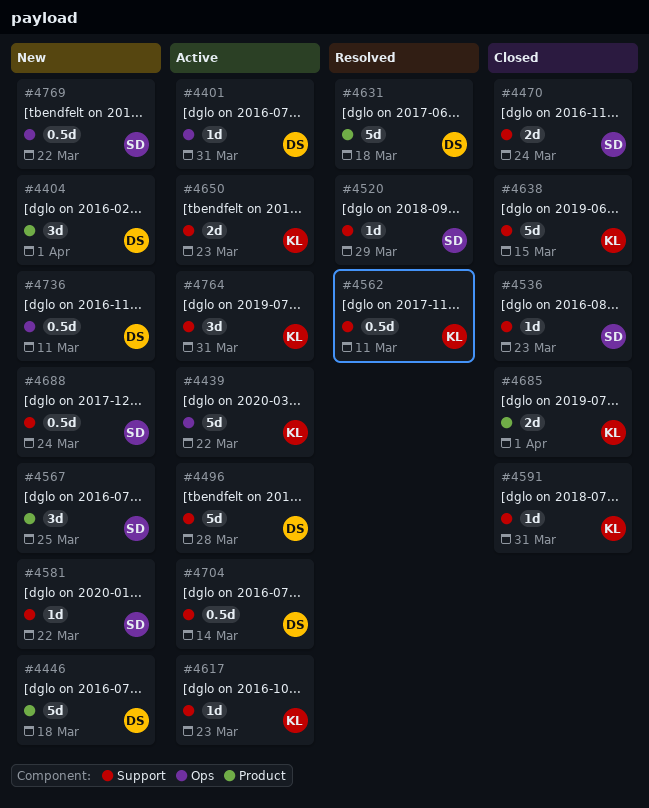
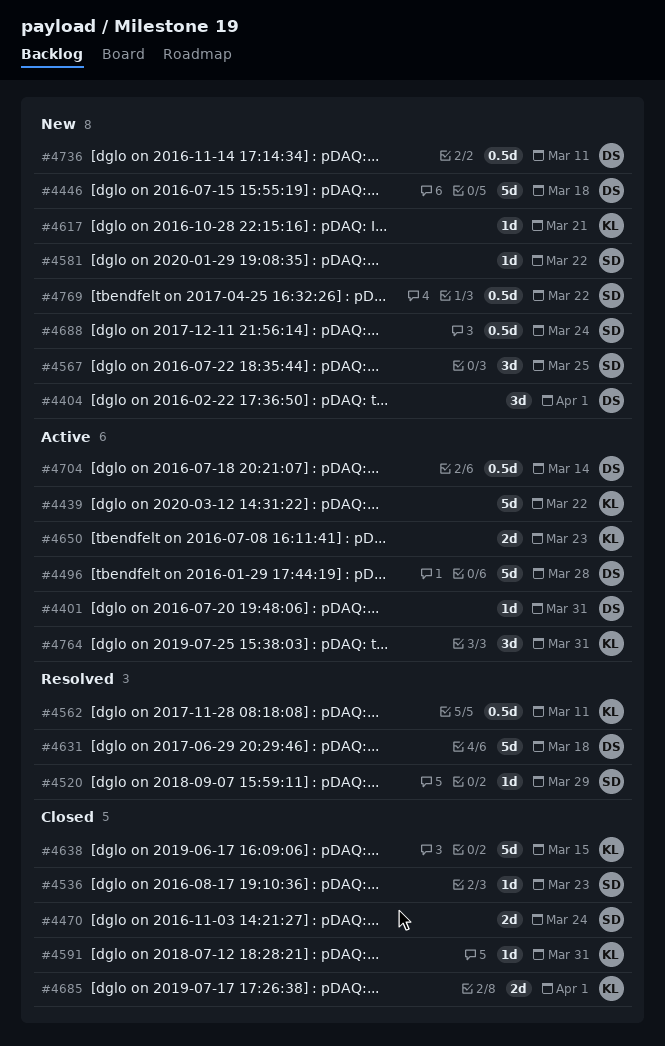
#4617, status: Active -> New
#4617, due: Mar 23 -> Mar 21

